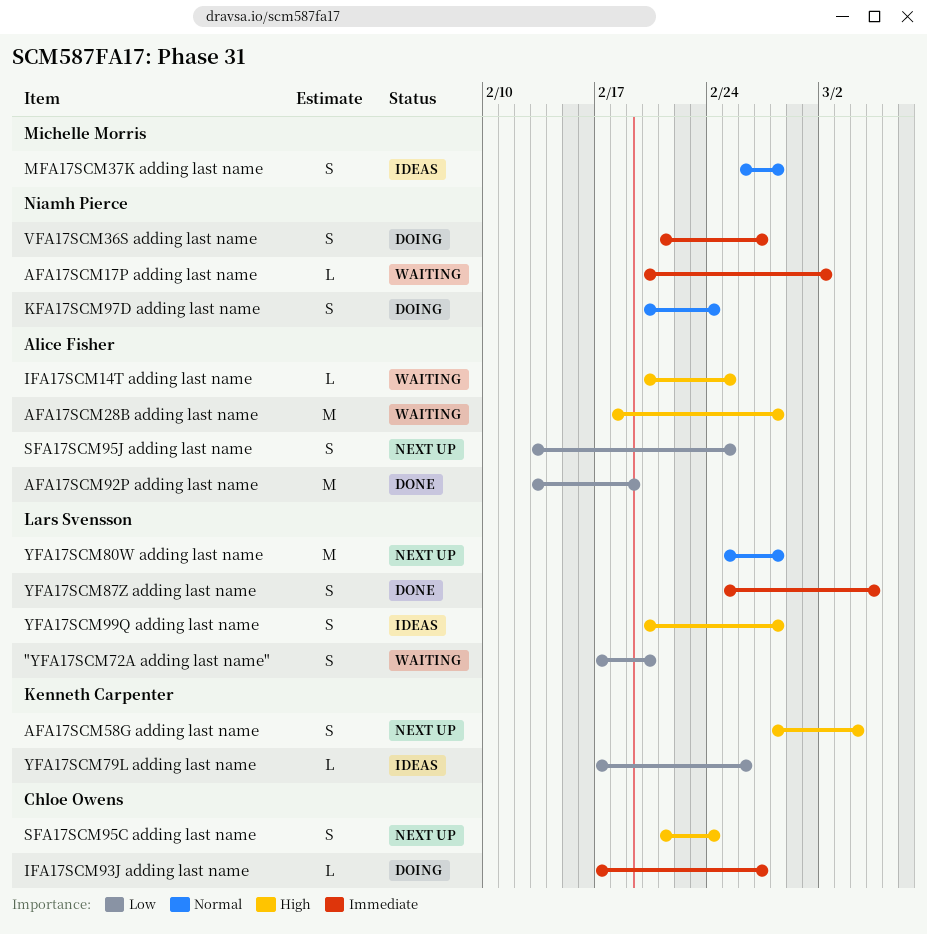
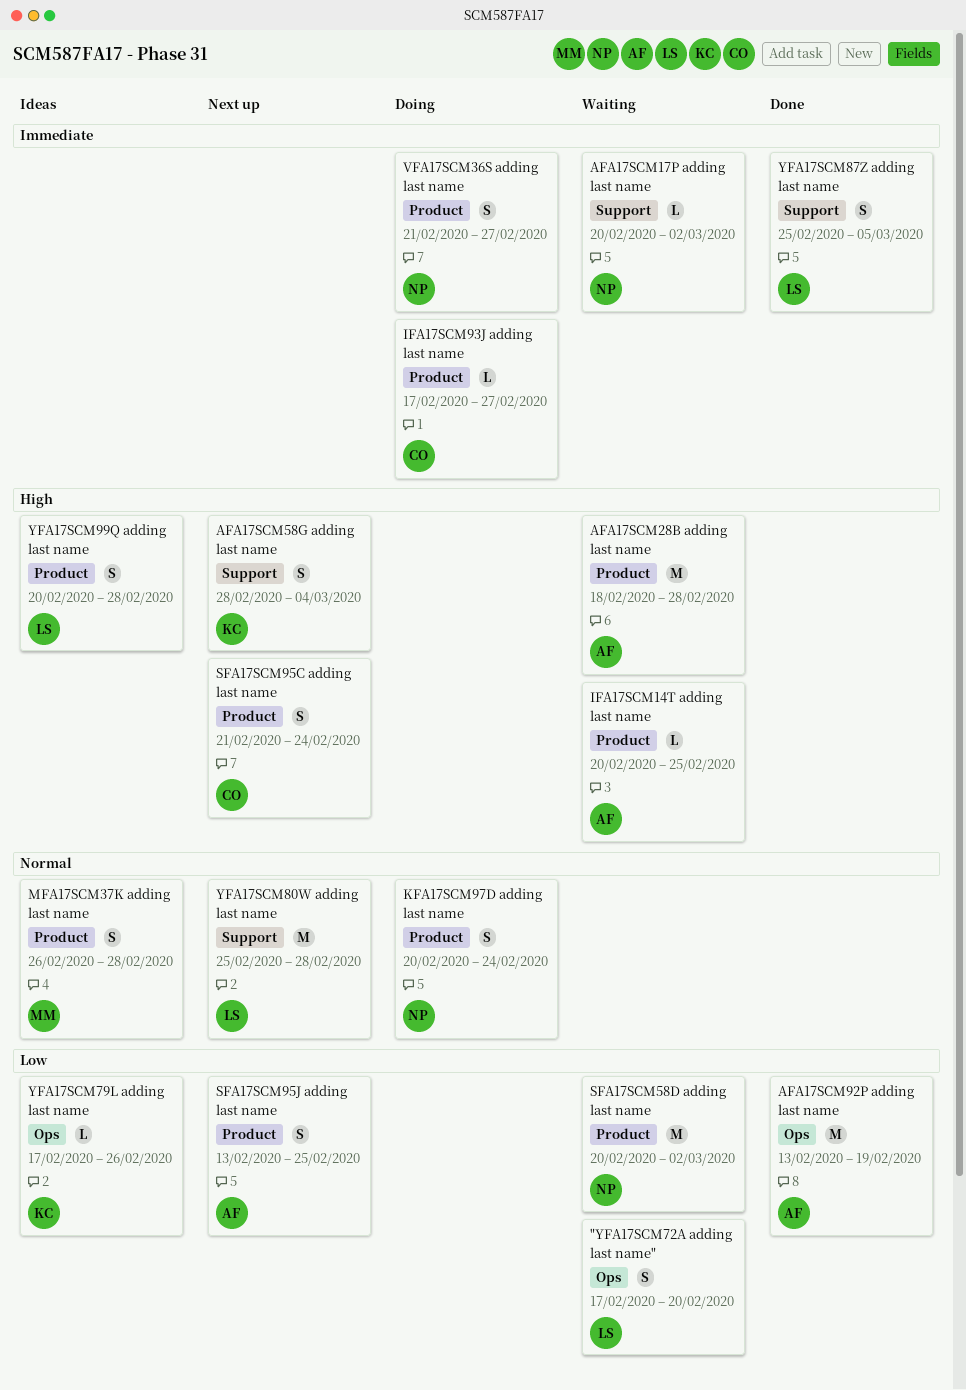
SFA17SCM58D adding last name: none -> present

